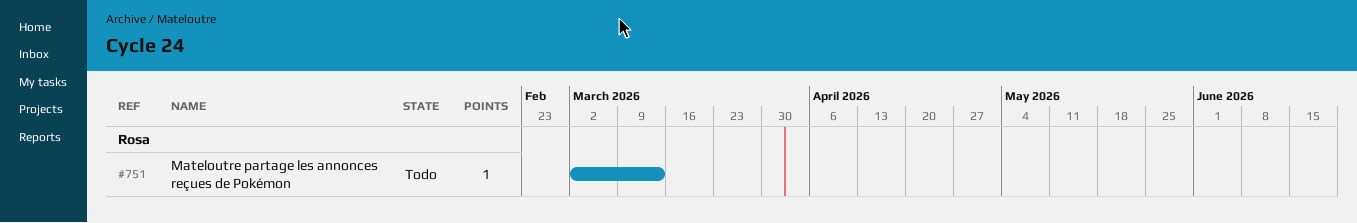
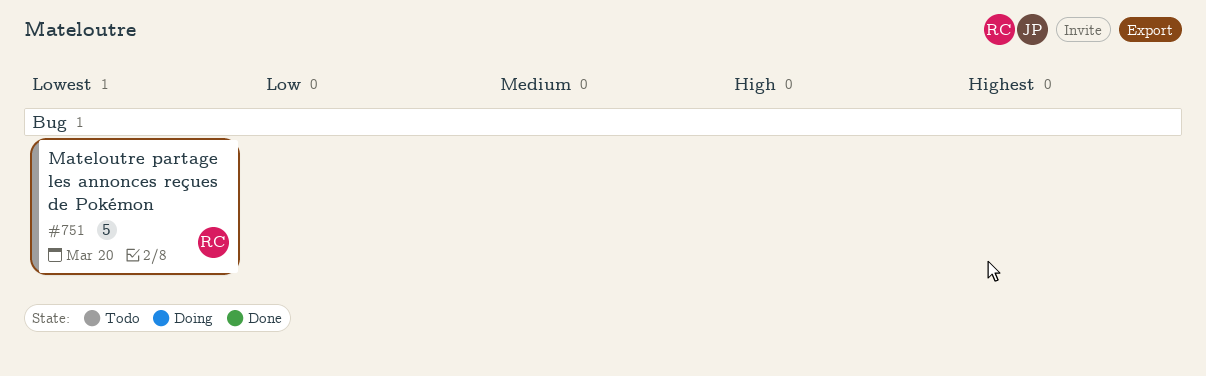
#751, estimate: 1 -> 5
#751, due: Mar 13 -> Mar 20

